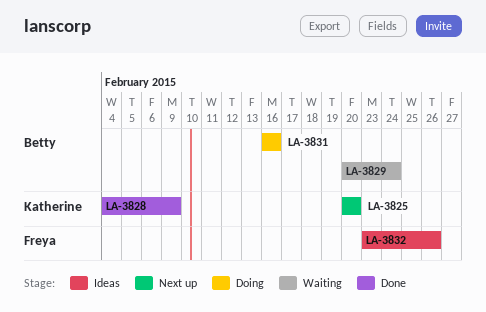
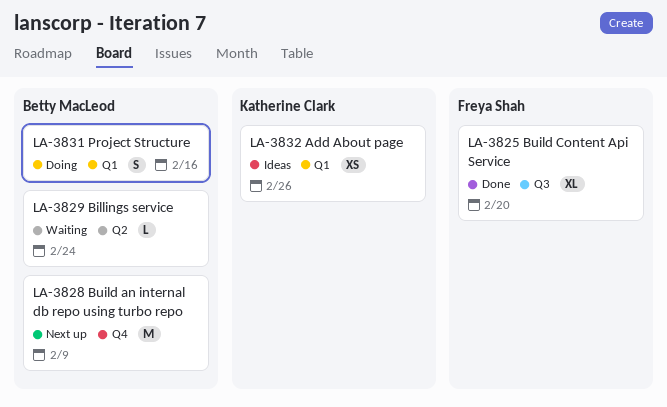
LA-3825, status: Next up -> Done
LA-3825, owner: Katherine Clark -> Freya Shah
LA-3828, status: Done -> Next up
LA-3828, owner: Katherine Clark -> Betty MacLeod
LA-3832, owner: Freya Shah -> Katherine Clark

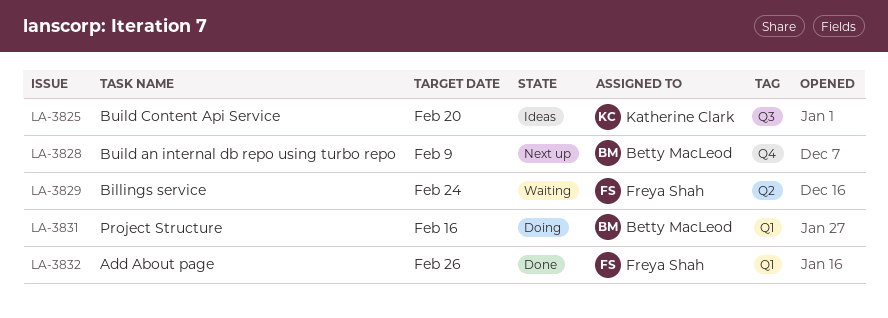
LA-3825, status: Done -> Ideas
LA-3825, owner: Freya Shah -> Katherine Clark
LA-3829, owner: Betty MacLeod -> Freya Shah
LA-3832, status: Ideas -> Done
LA-3832, owner: Katherine Clark -> Freya Shah

